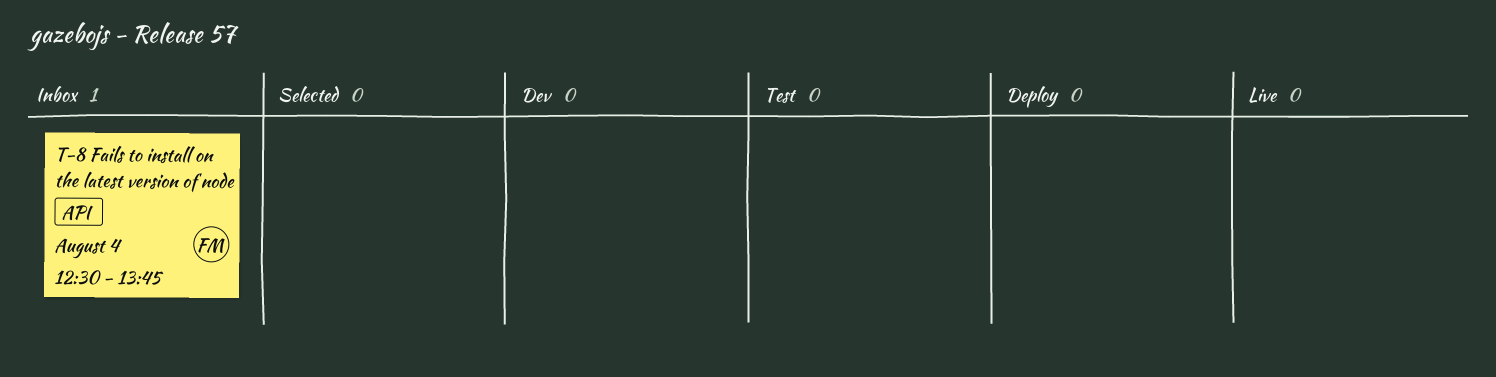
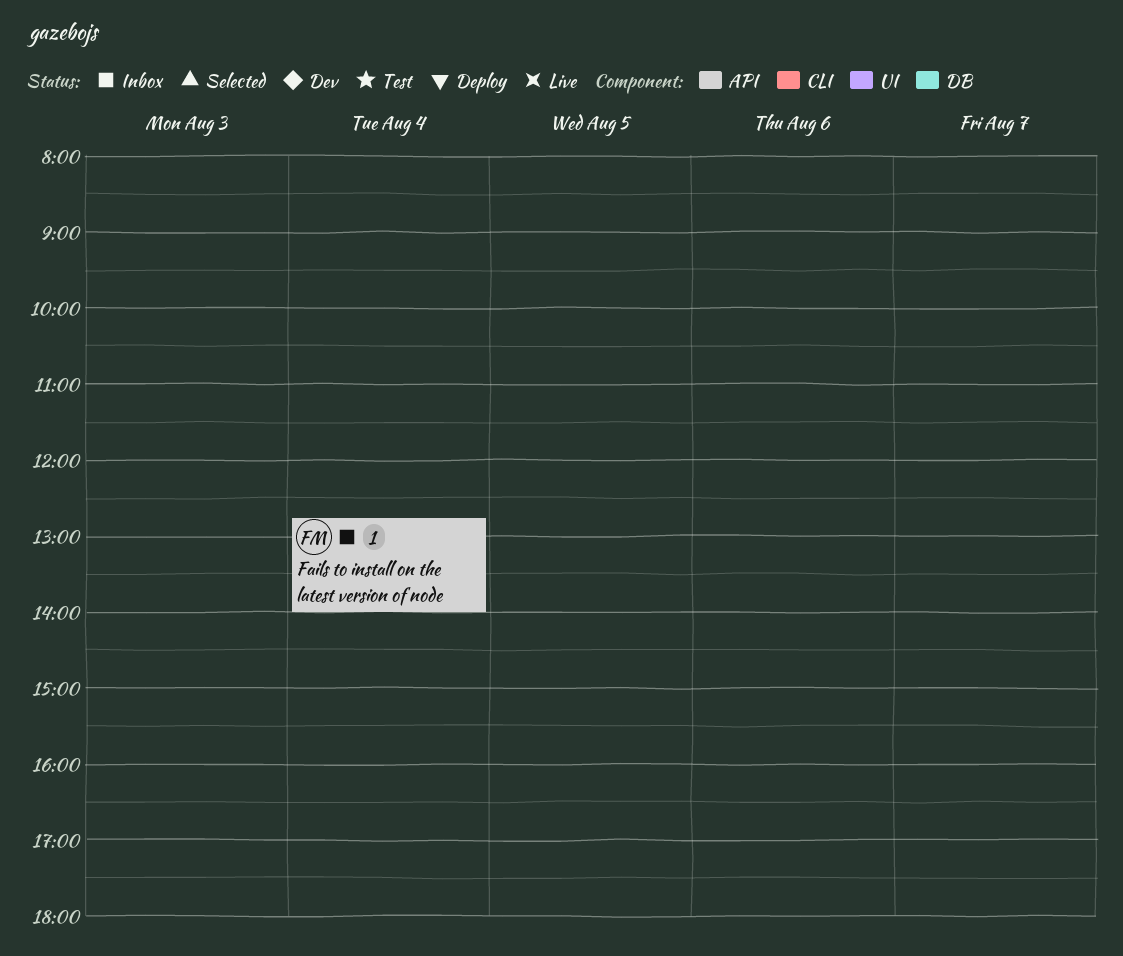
Fails to install on the latest version of node, begins: 12:30 -> 12:45
Fails to install on the latest version of node, ends: 13:45 -> 14:00

